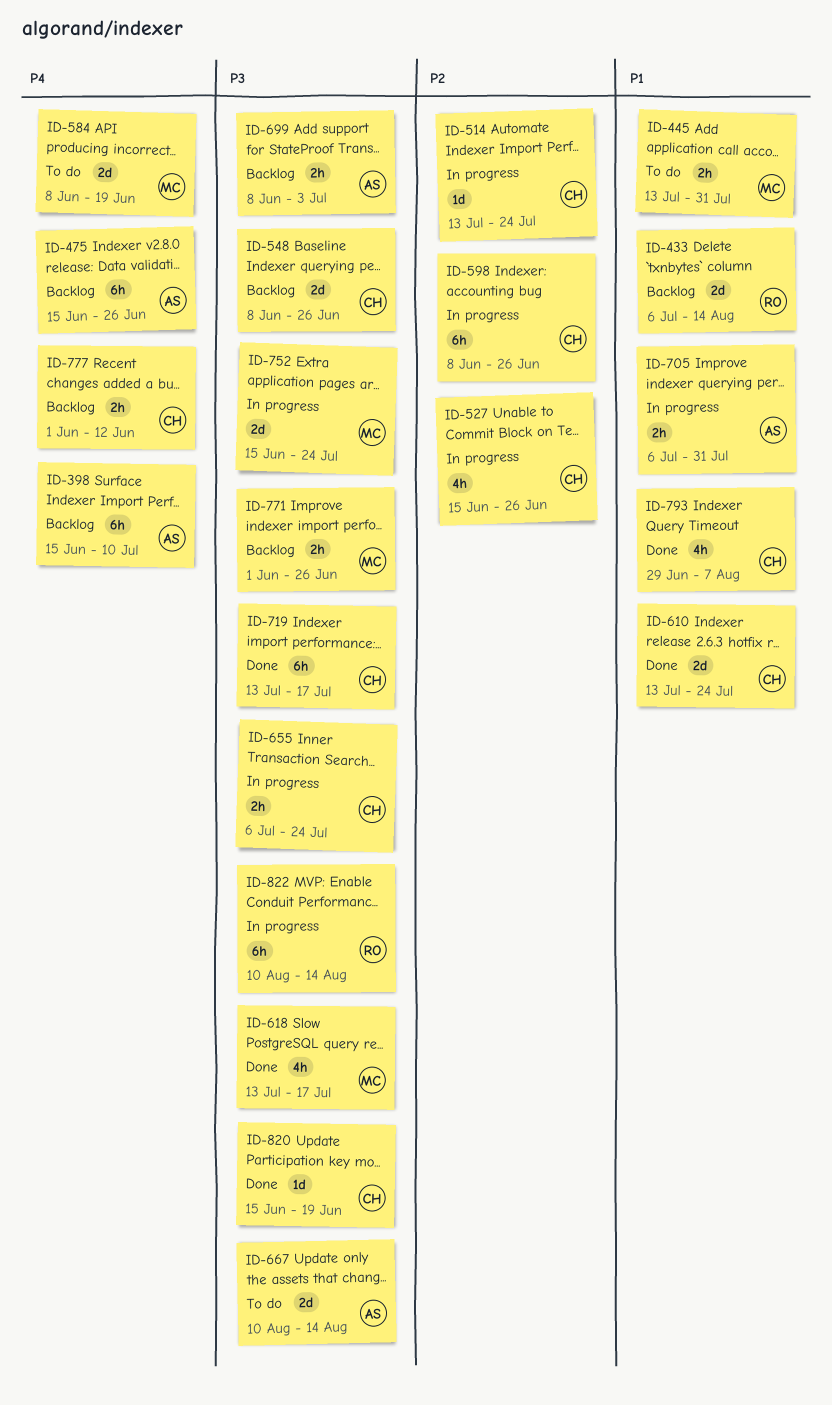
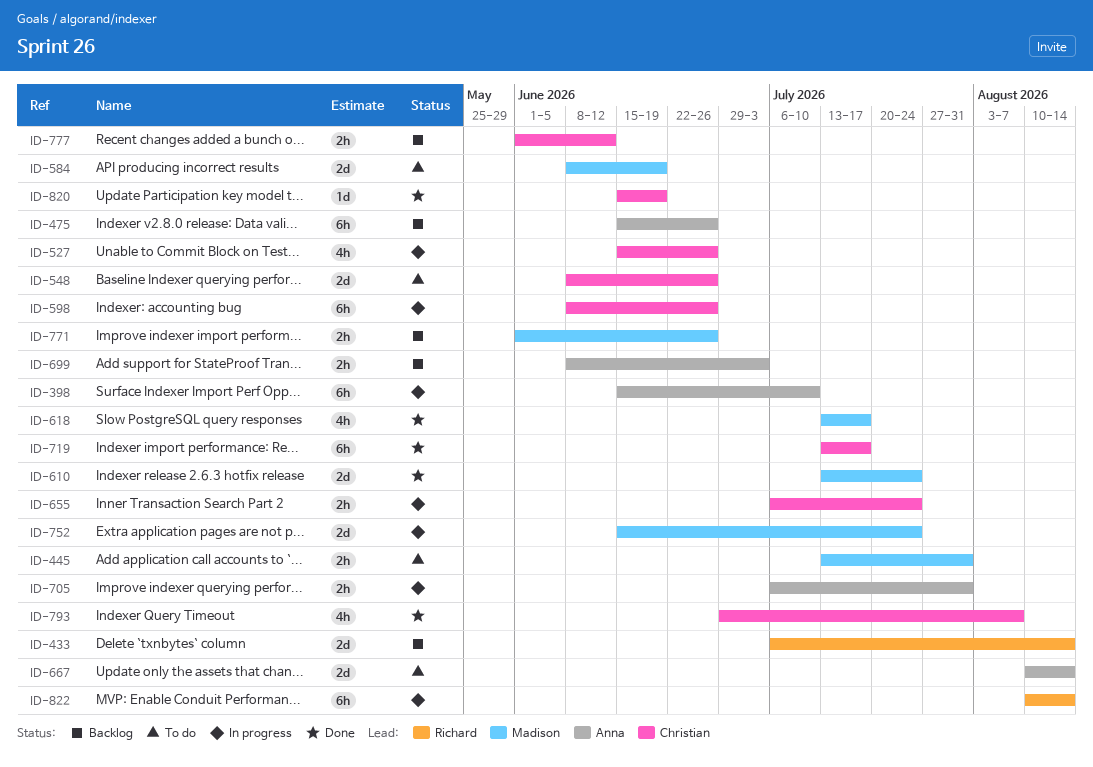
ID-398, status: Backlog -> In progress
ID-514: present -> none
ID-548, status: Backlog -> To do
ID-610, owner: Christian -> Madison

